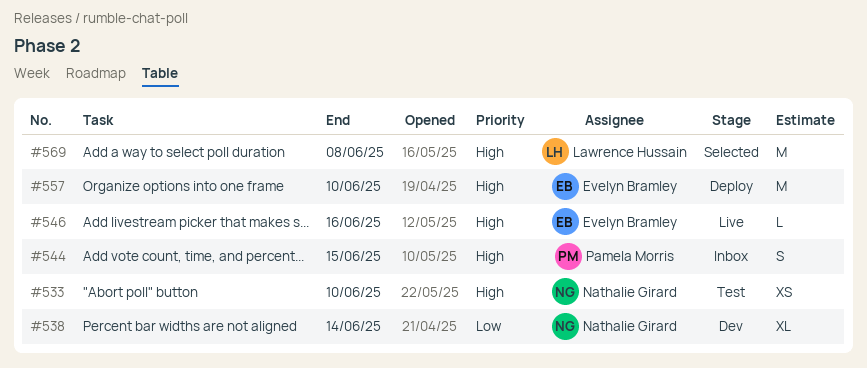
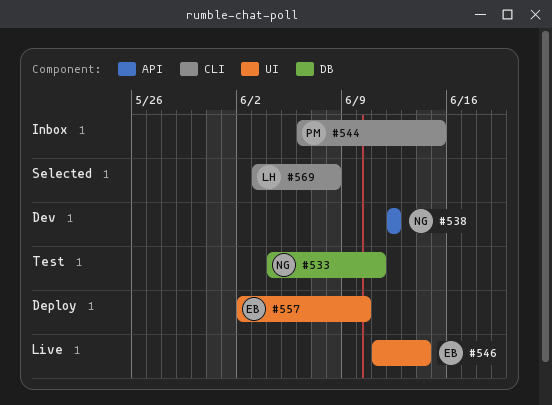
#533, due: Jun 10 -> Jun 11
#538, due: Jun 14 -> Jun 12
#546, due: Jun 16 -> Jun 14

